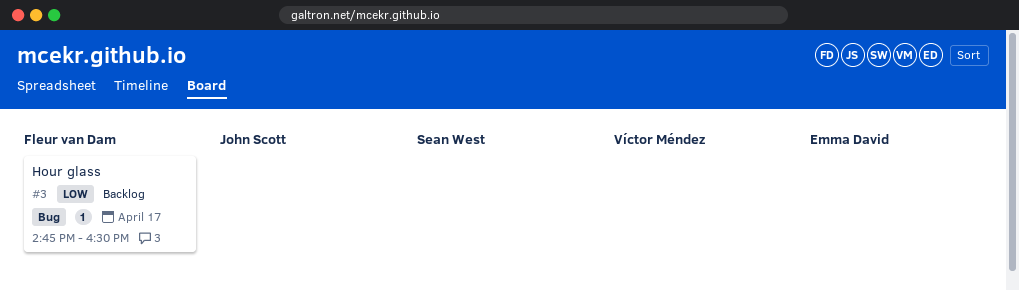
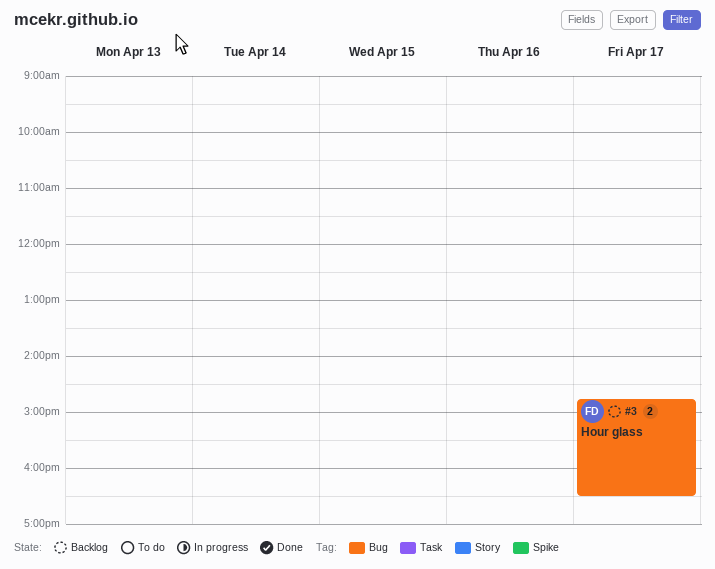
#3, estimate: 1 -> 2

